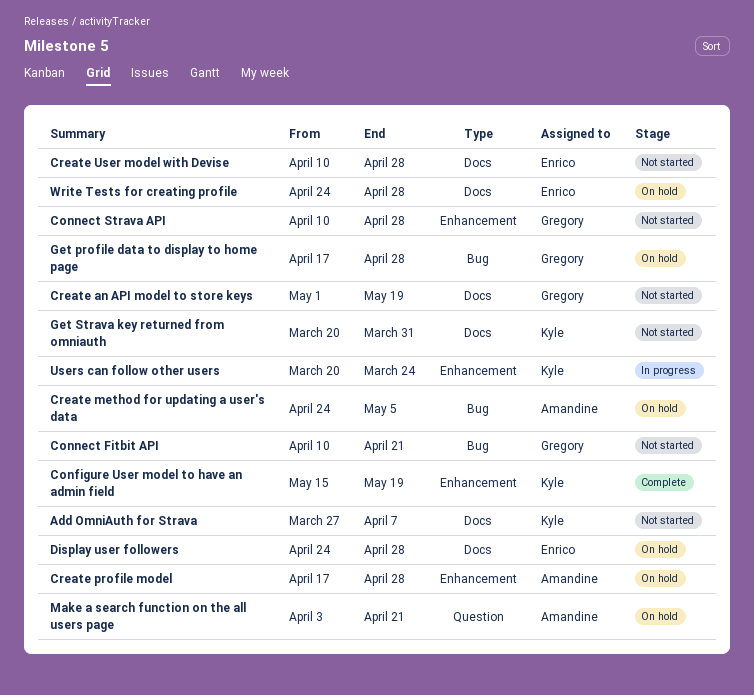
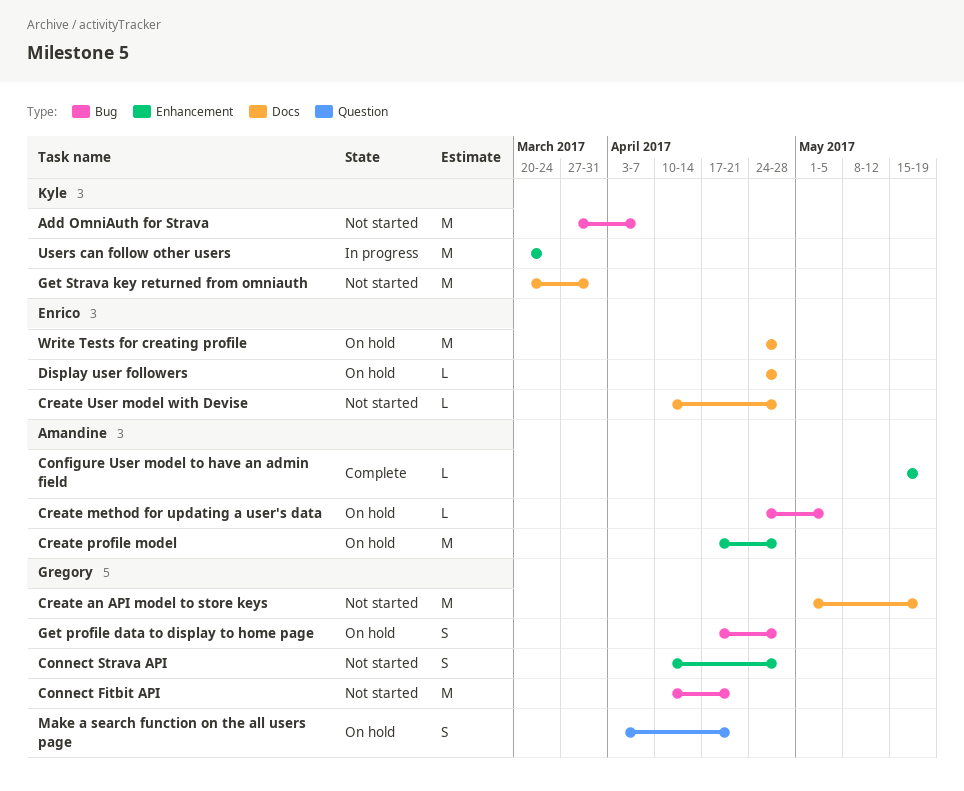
Add OmniAuth for Strava, label: Docs -> Bug
Configure User model to have an admin field, owner: Kyle -> Amandine
Make a search function on the all users page, owner: Amandine -> Gregory

